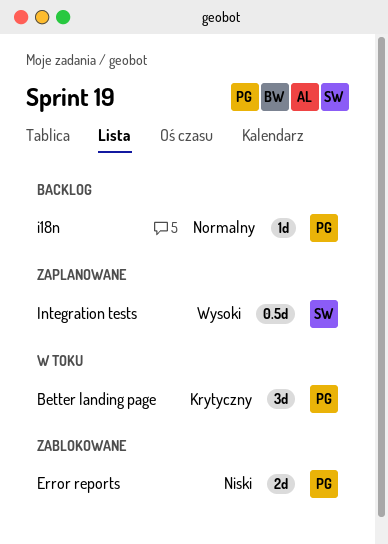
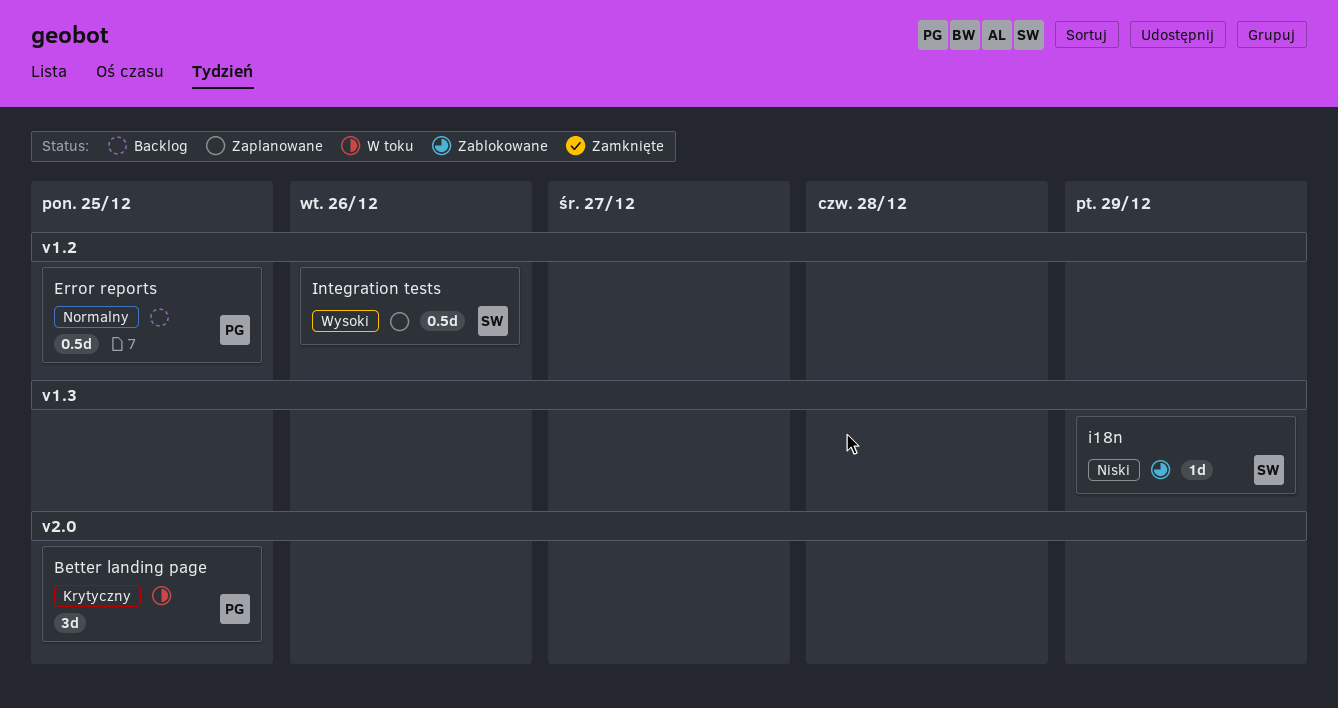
Error reports, status: Zablokowane -> Backlog
Error reports, priority: Niski -> Normalny
Error reports, estimate: 2d -> 0.5d
i18n, status: Backlog -> Zablokowane
i18n, owner: PG -> SW
i18n, priority: Normalny -> Niski

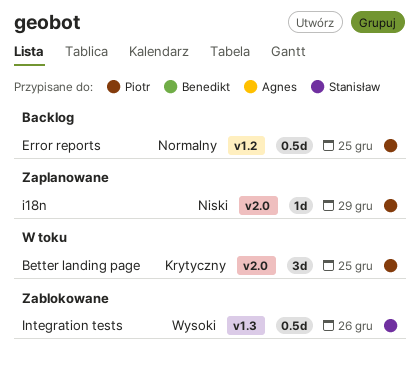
i18n, status: Zablokowane -> Zaplanowane
i18n, owner: Stanisław -> Piotr
i18n, label: v1.3 -> v2.0
Integration tests, status: Zaplanowane -> Zablokowane
Integration tests, label: v1.2 -> v1.3

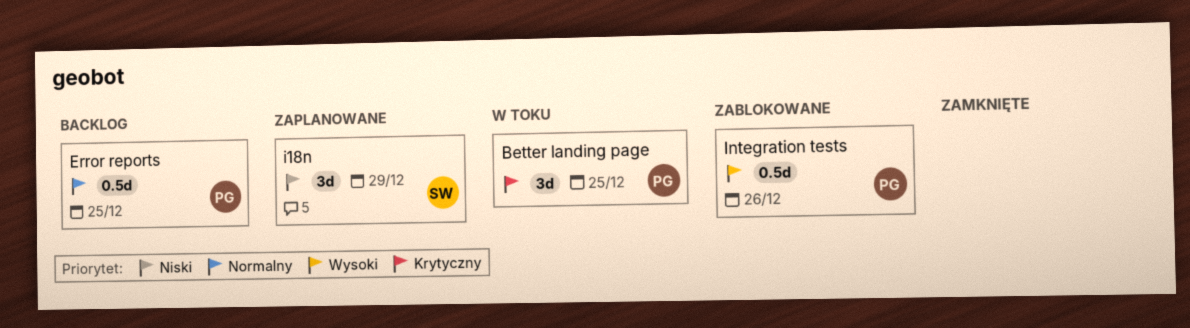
i18n, owner: Piotr -> Stanisław
i18n, estimate: 1d -> 3d
Integration tests, owner: Stanisław -> Piotr

